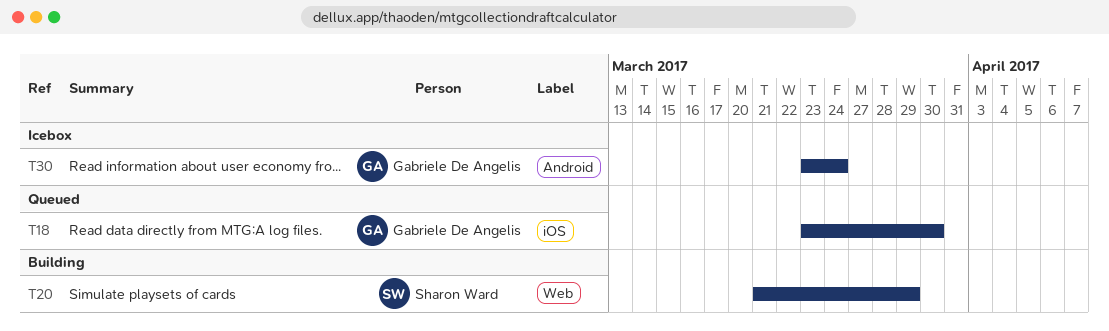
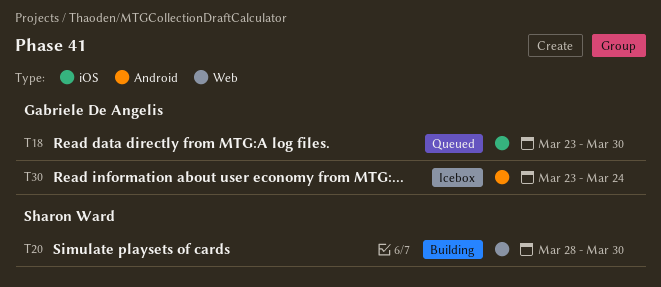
T20, start: Mar 21 -> Mar 28
T20, due: Mar 29 -> Mar 30

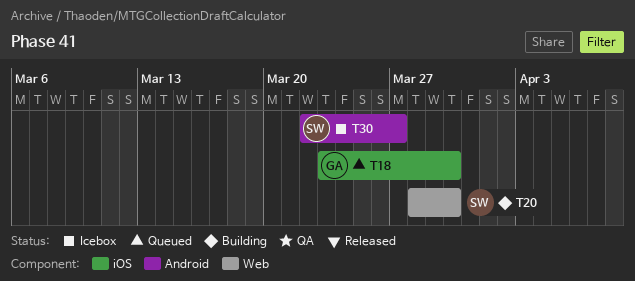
T30, owner: Gabriele De Angelis -> Sharon Ward
T30, start: Mar 23 -> Mar 22
T30, due: Mar 24 -> Mar 27

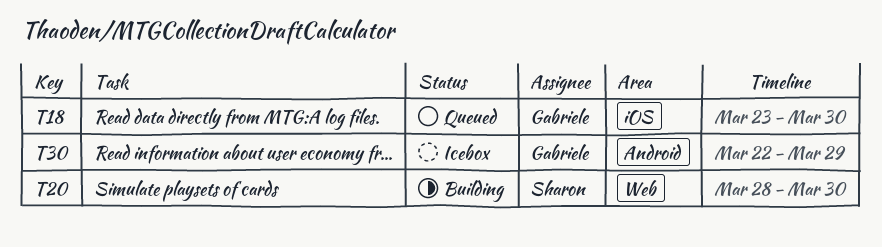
T30, owner: Sharon -> Gabriele
T30, due: Mar 27 -> Mar 29

